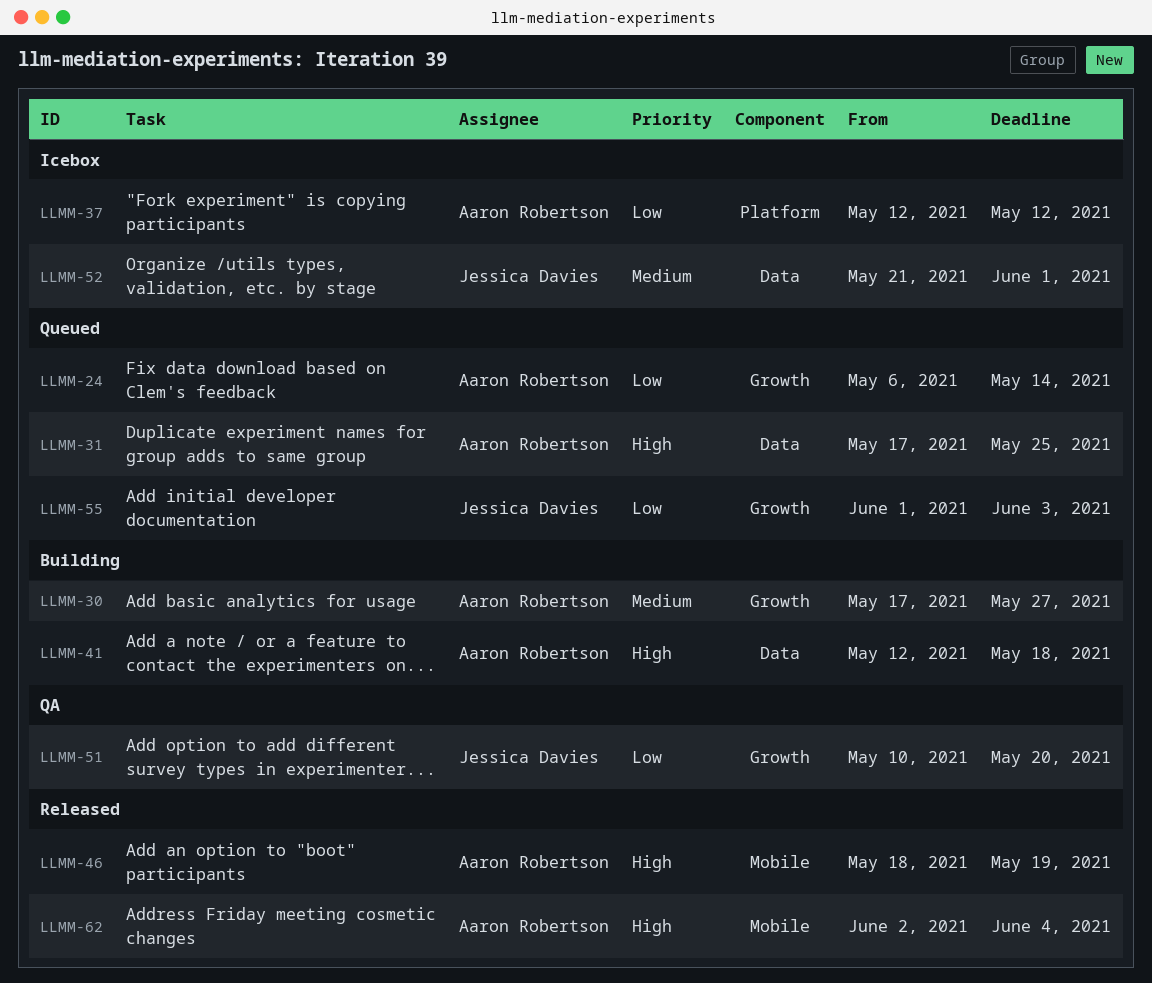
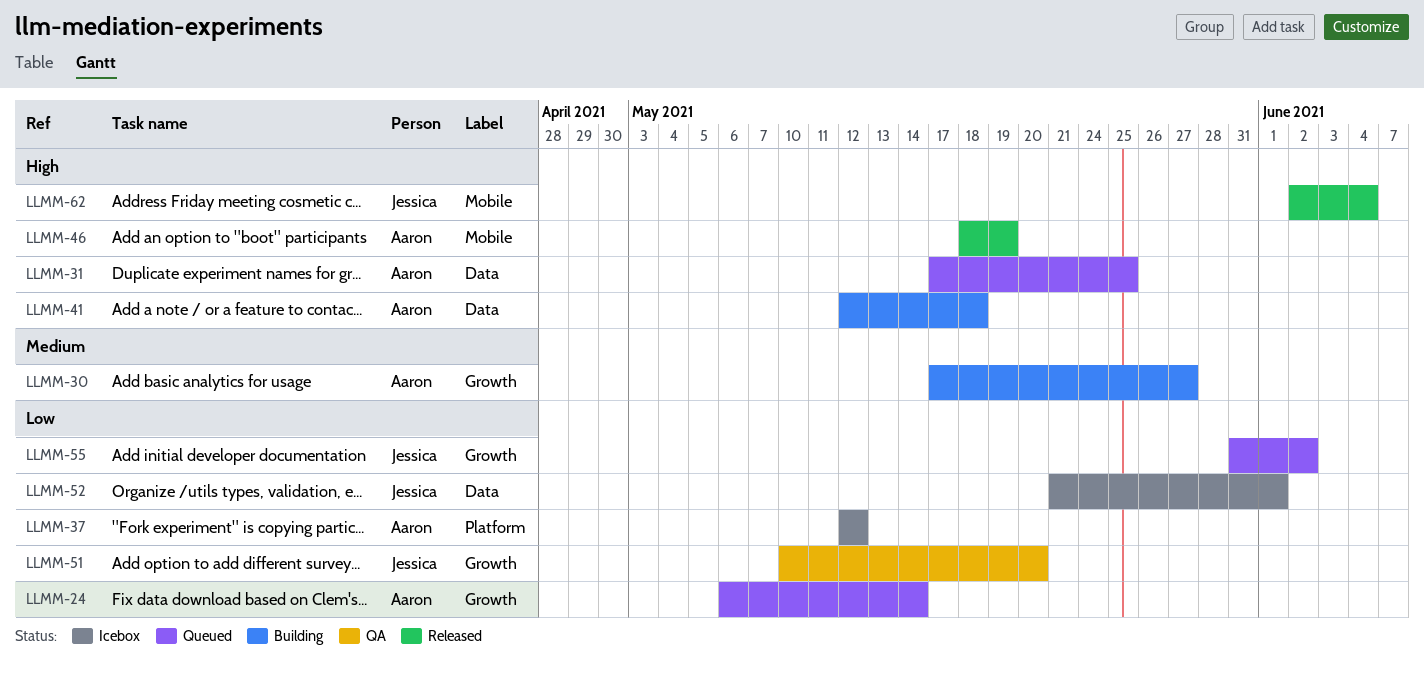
LLMM-52, priority: Medium -> Low
LLMM-55, start: Jun 1 -> May 31
LLMM-55, due: Jun 3 -> Jun 2
LLMM-62, owner: Aaron Robertson -> Jessica Davies

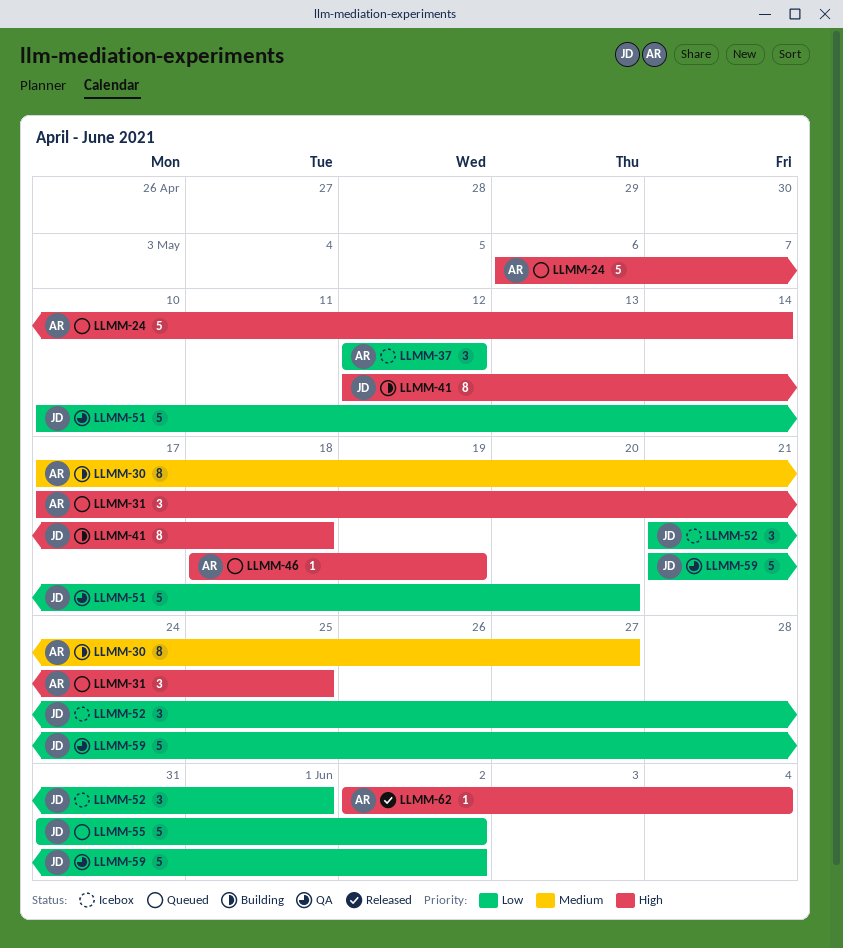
LLMM-24, priority: Low -> High
LLMM-41, owner: Aaron -> Jessica
LLMM-46, status: Released -> Queued
LLMM-59: none -> present
LLMM-62, owner: Jessica -> Aaron

